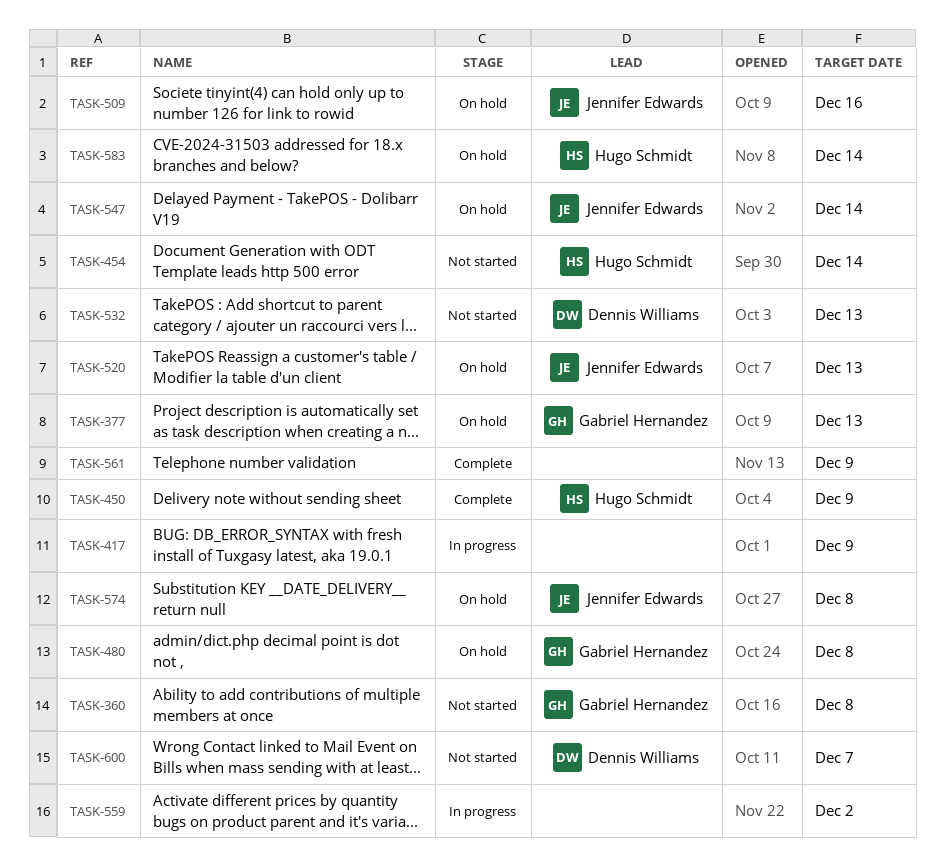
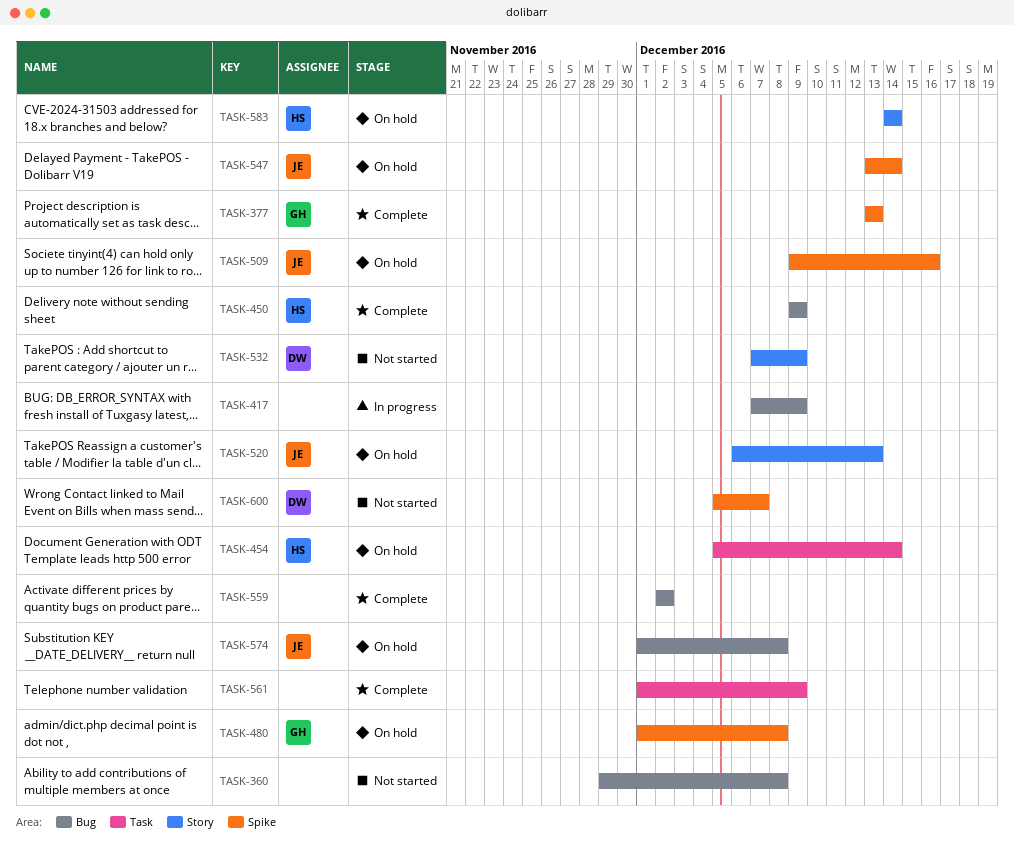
TASK-360, owner: Gabriel Hernandez -> none
TASK-377, status: On hold -> Complete
TASK-454, status: Not started -> On hold
TASK-532, due: Dec 13 -> Dec 9
TASK-559, status: In progress -> Complete

